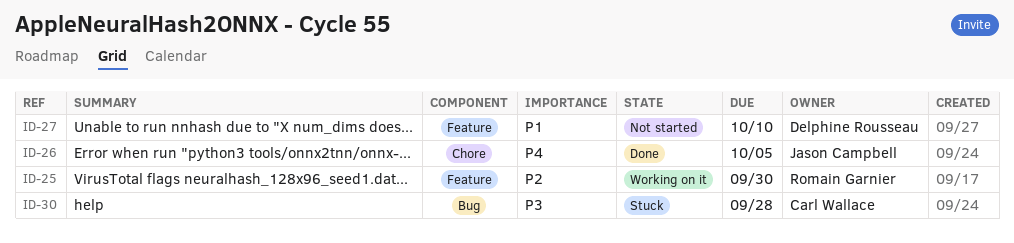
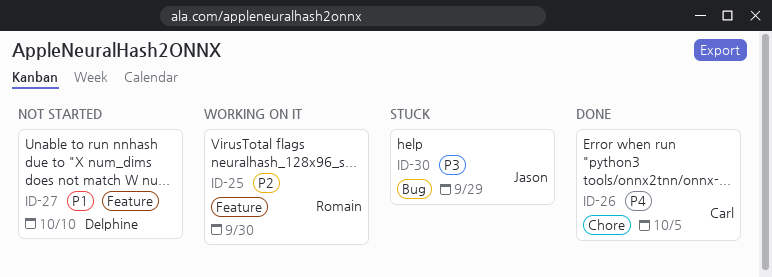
ID-26, owner: Jason Campbell -> Carl Wallace
ID-30, owner: Carl Wallace -> Jason Campbell
ID-30, due: Sep 28 -> Sep 29

